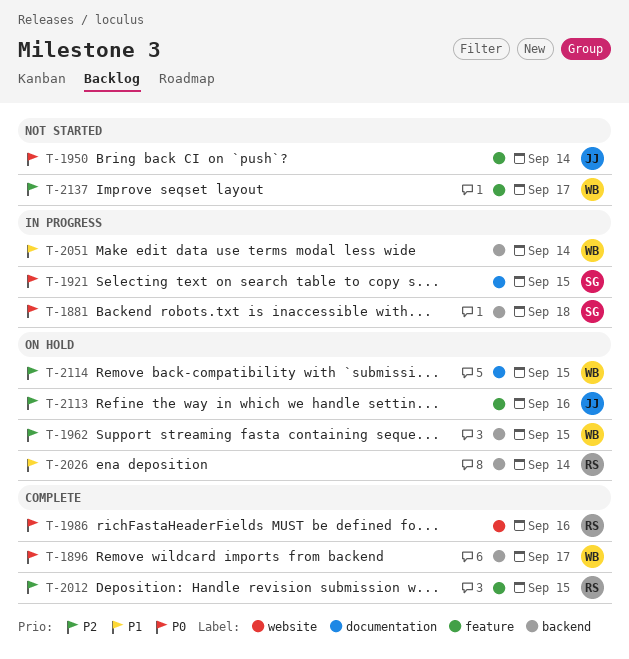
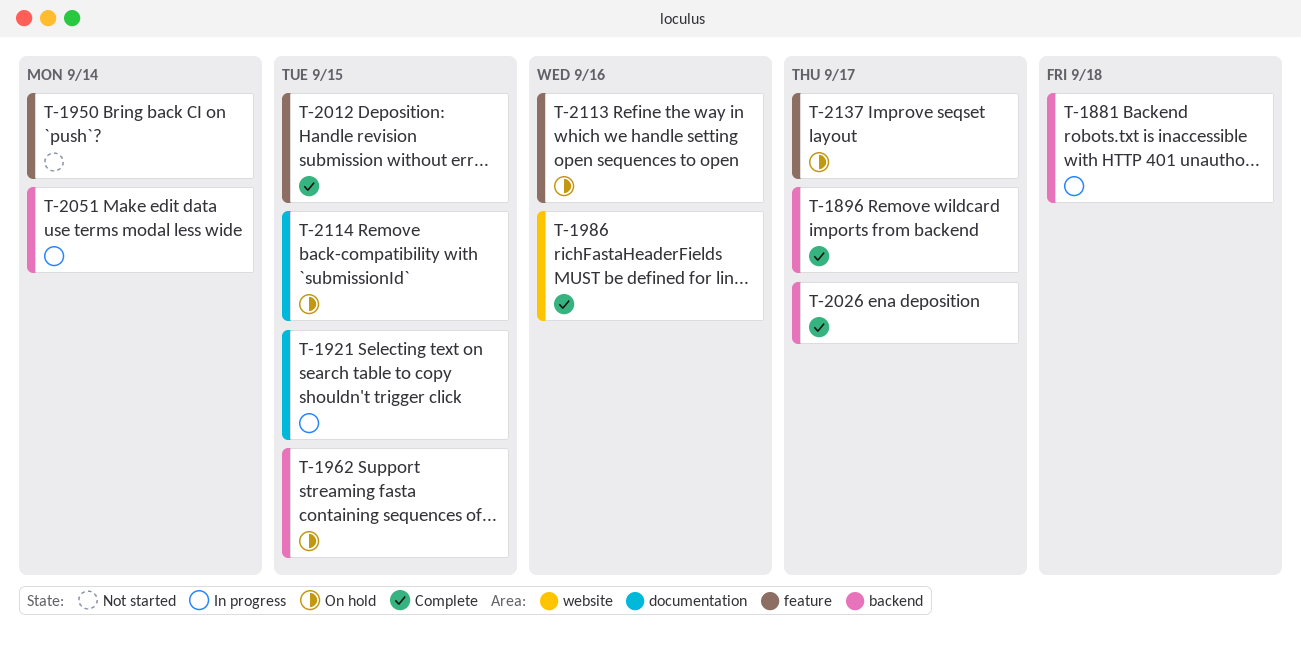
T-2026, status: On hold -> Complete
T-2026, due: Sep 14 -> Sep 17
T-2137, status: Not started -> On hold

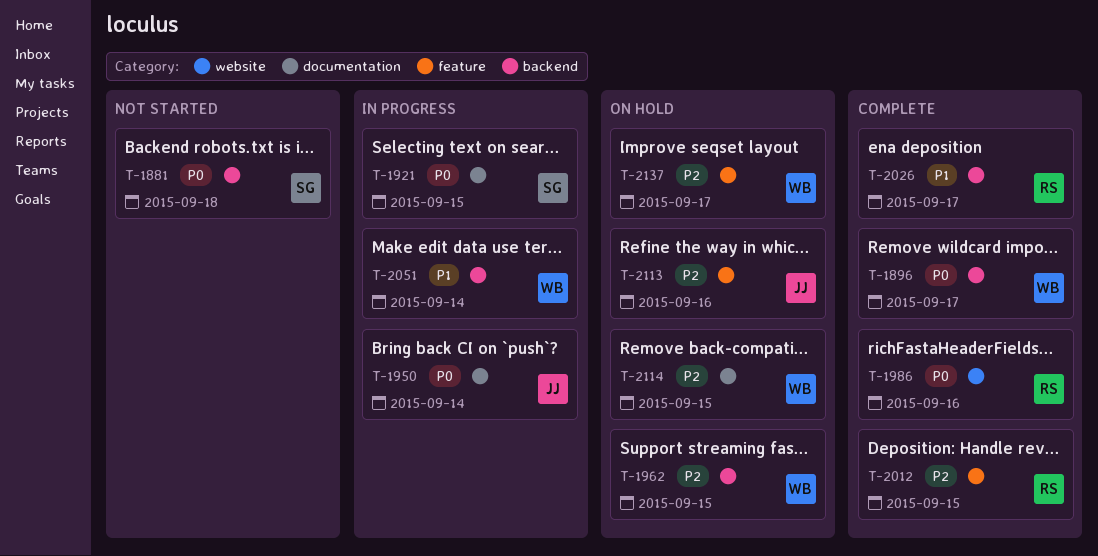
T-1881, status: In progress -> Not started
T-1950, status: Not started -> In progress
T-1950, label: feature -> documentation

